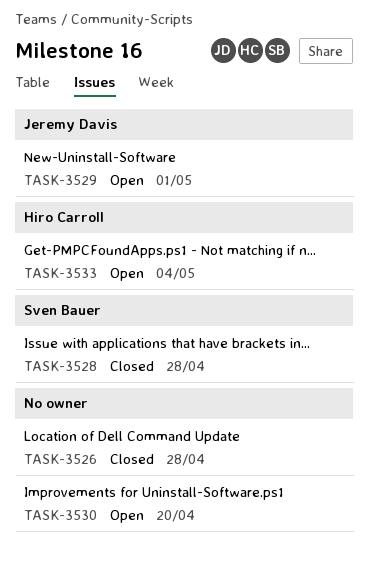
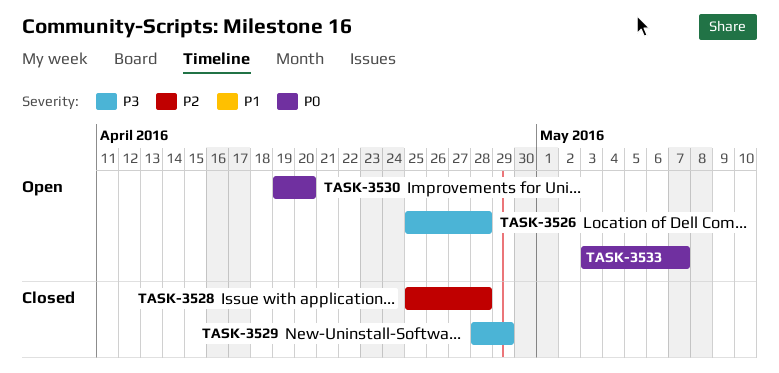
TASK-3526, status: Closed -> Open
TASK-3529, status: Open -> Closed
TASK-3529, due: May 1 -> Apr 29
TASK-3533, due: May 4 -> May 7

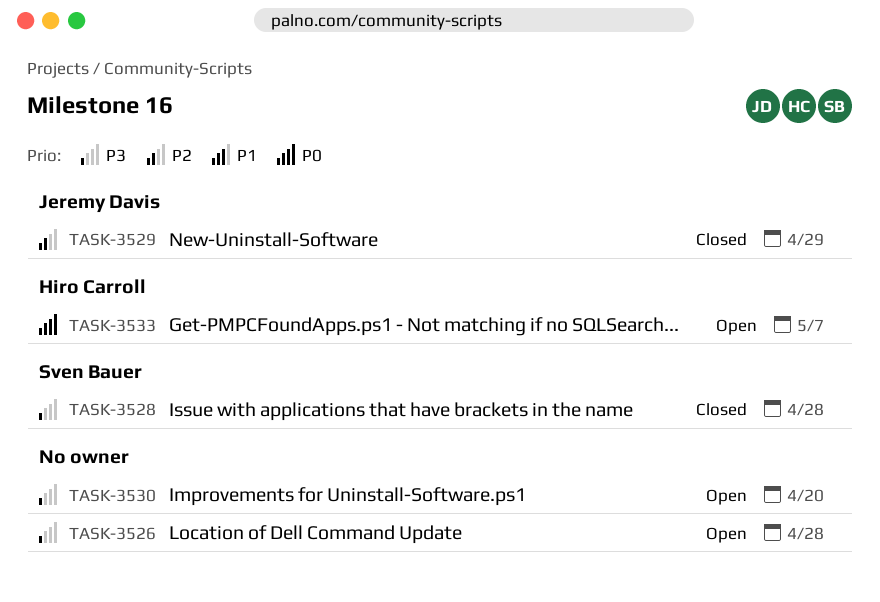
TASK-3528, priority: P2 -> P3
TASK-3529, priority: P3 -> P2
TASK-3530, priority: P0 -> P3

